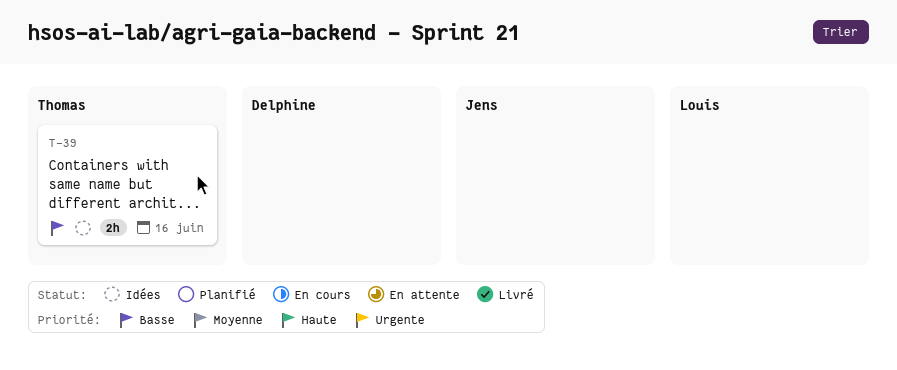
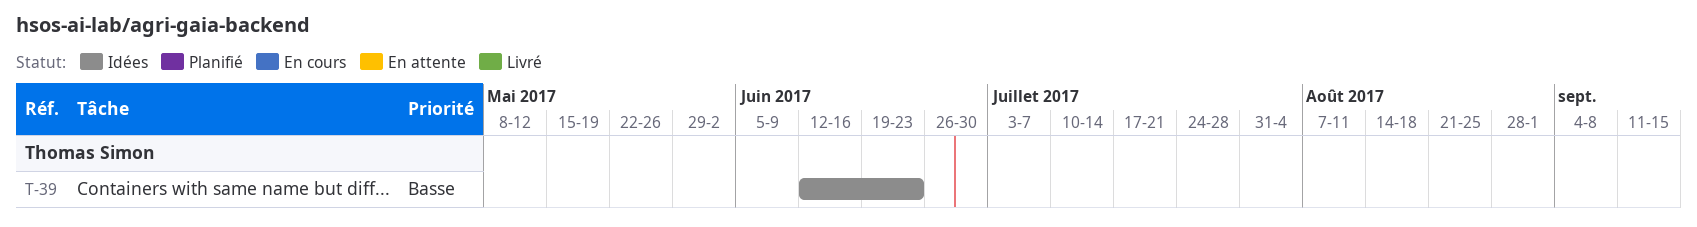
T-39, due: Jun 16 -> Jun 23

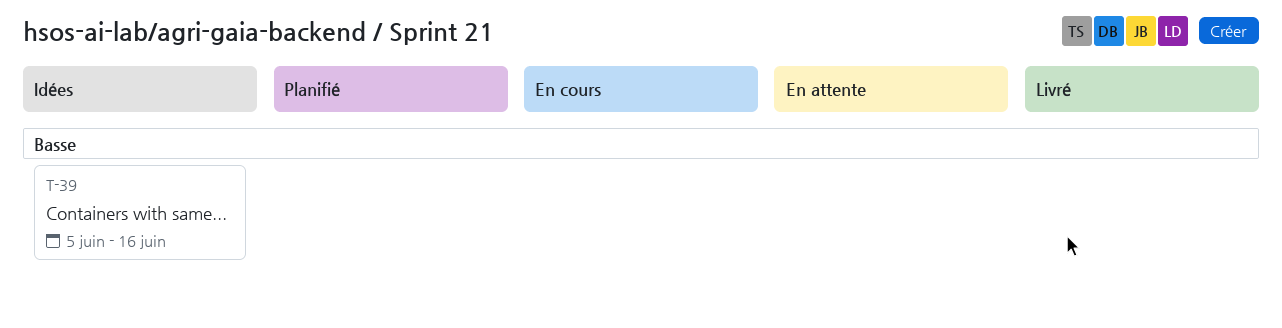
T-39, start: Jun 12 -> Jun 5
T-39, due: Jun 23 -> Jun 16

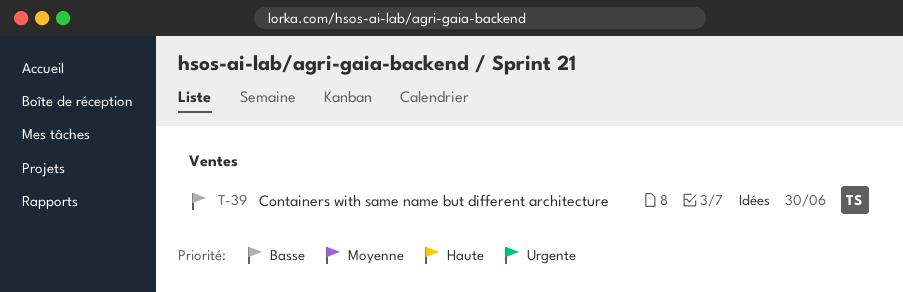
T-39, due: Jun 16 -> Jun 30

